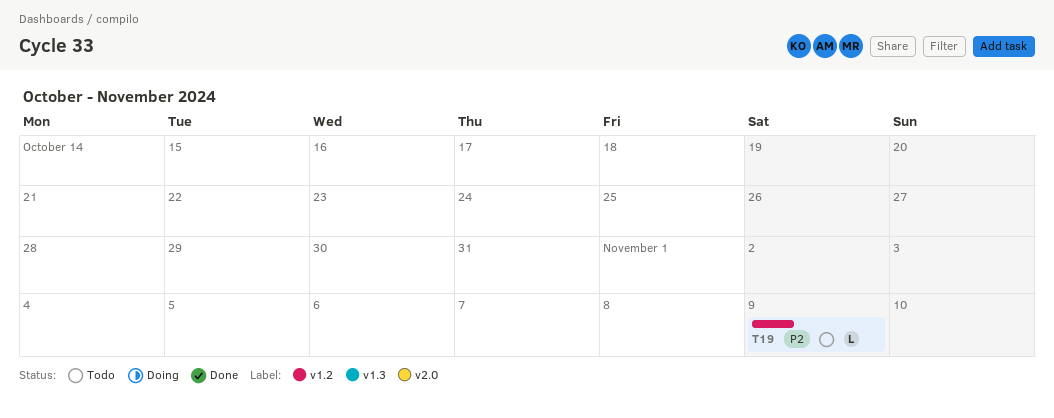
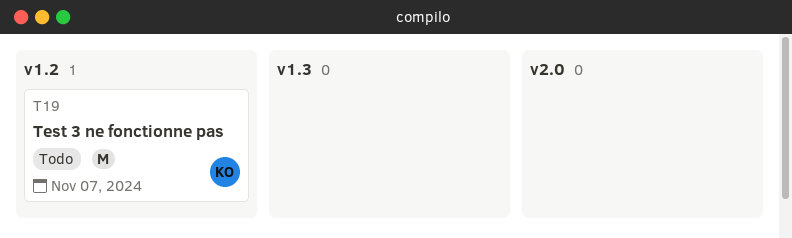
T19, estimate: L -> M
T19, due: Nov 9 -> Nov 7

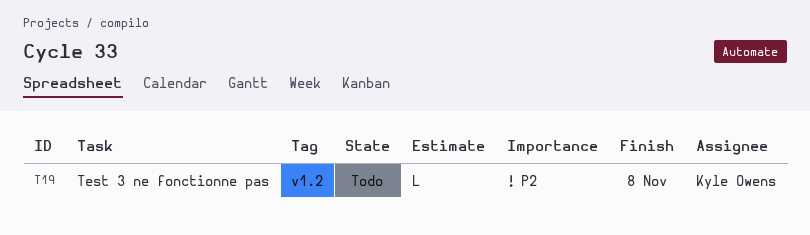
T19, estimate: M -> L
T19, due: Nov 7 -> Nov 8

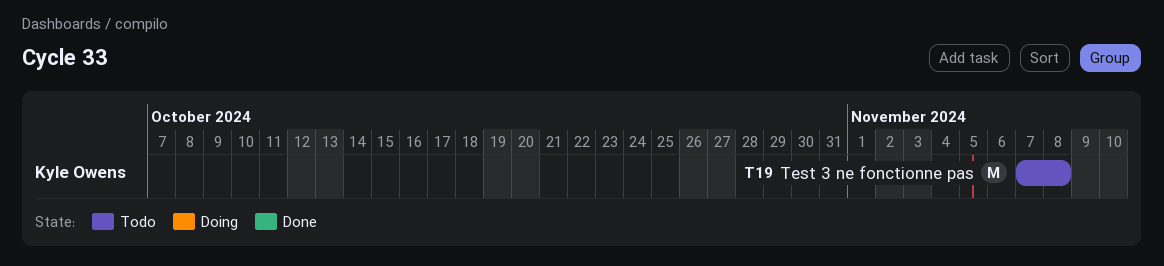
T19, estimate: L -> M

